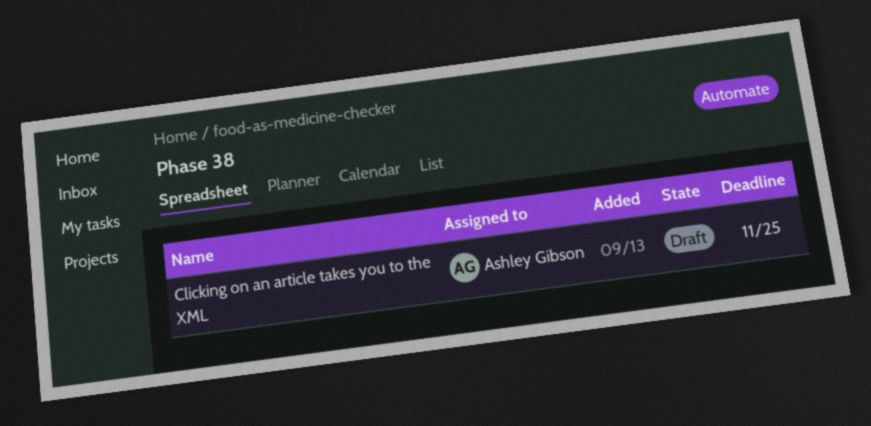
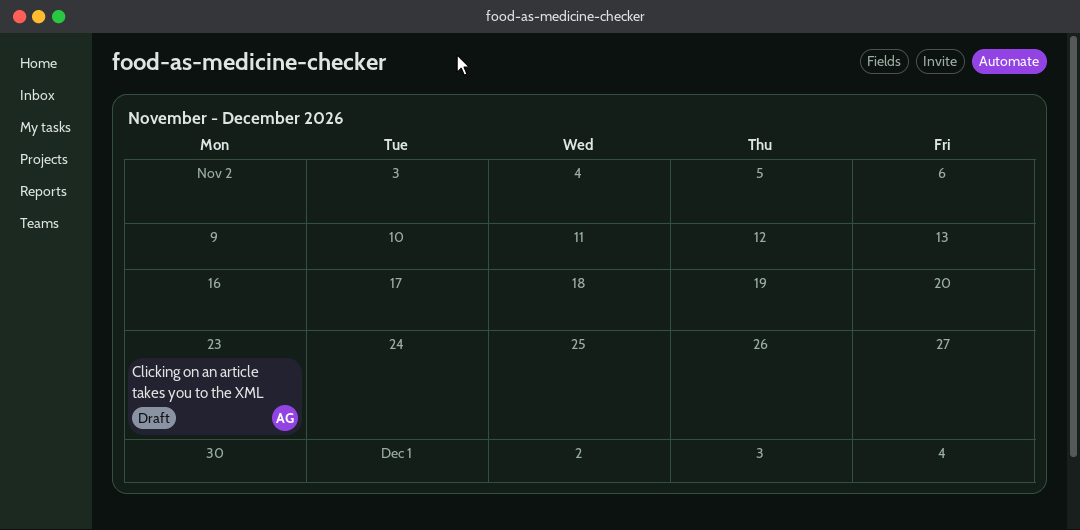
Clicking on an article takes you to the XML, due: Nov 25 -> Nov 23

